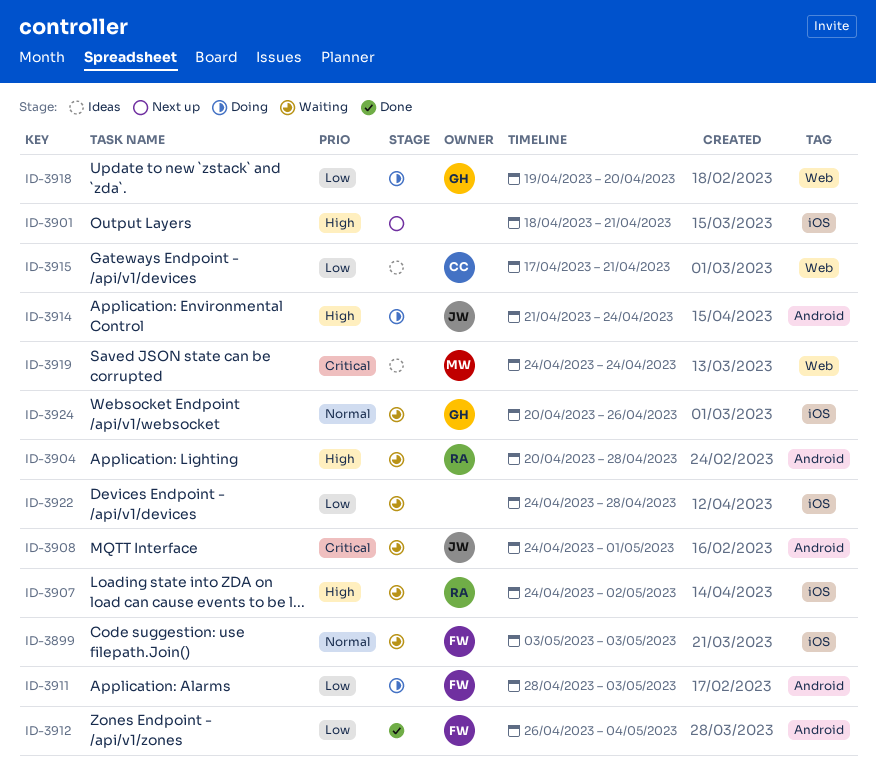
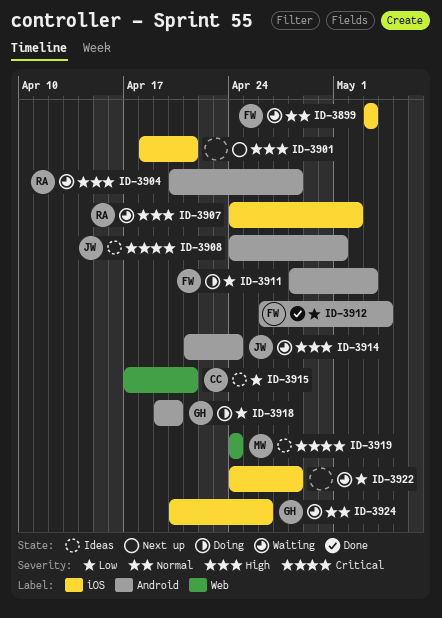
ID-3908, status: Waiting -> Ideas
ID-3914, status: Doing -> Waiting
ID-3918, label: Web -> Android

